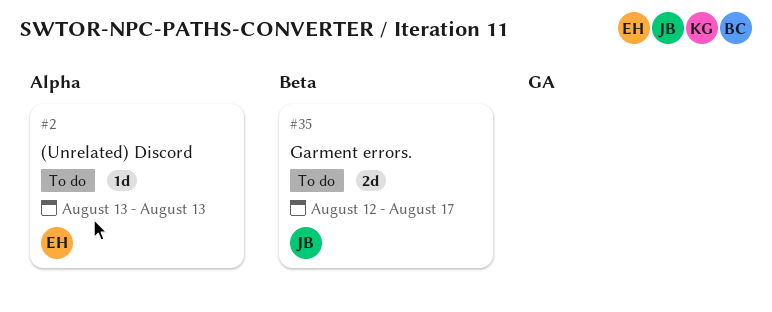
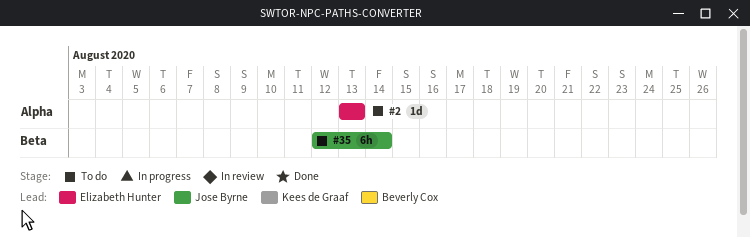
#35, estimate: 2d -> 6h
#35, due: Aug 17 -> Aug 14

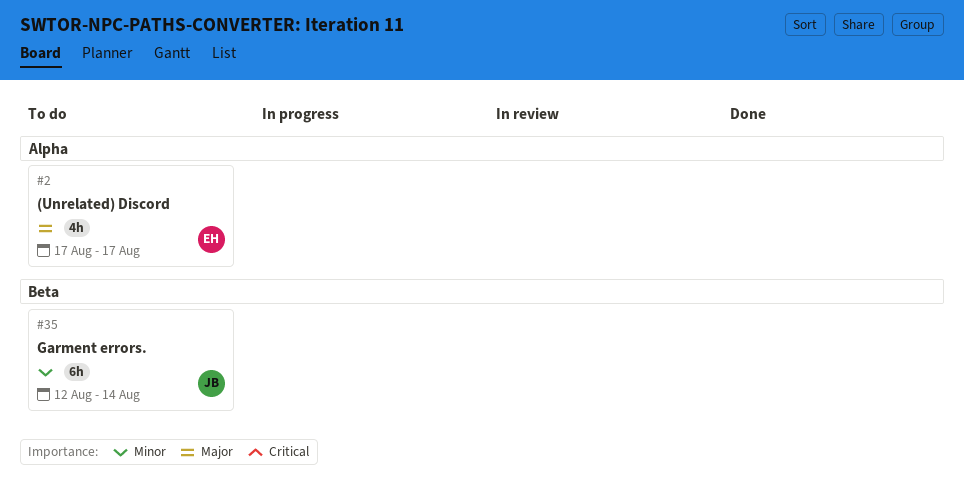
#2, estimate: 1d -> 4h
#2, start: Aug 13 -> Aug 17
#2, due: Aug 13 -> Aug 17

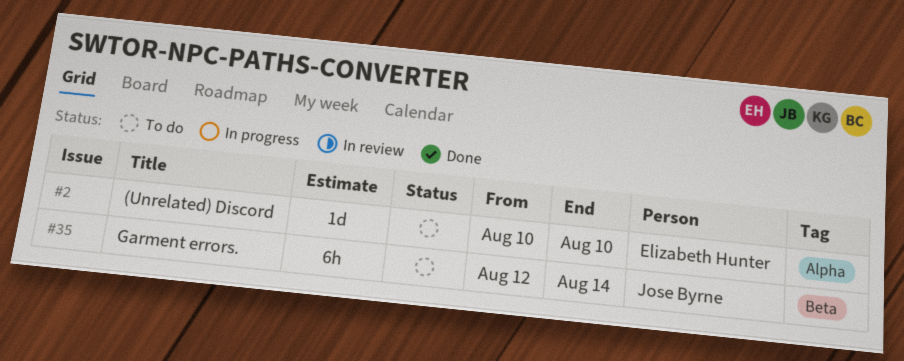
#2, estimate: 4h -> 1d
#2, start: Aug 17 -> Aug 10
#2, due: Aug 17 -> Aug 10

